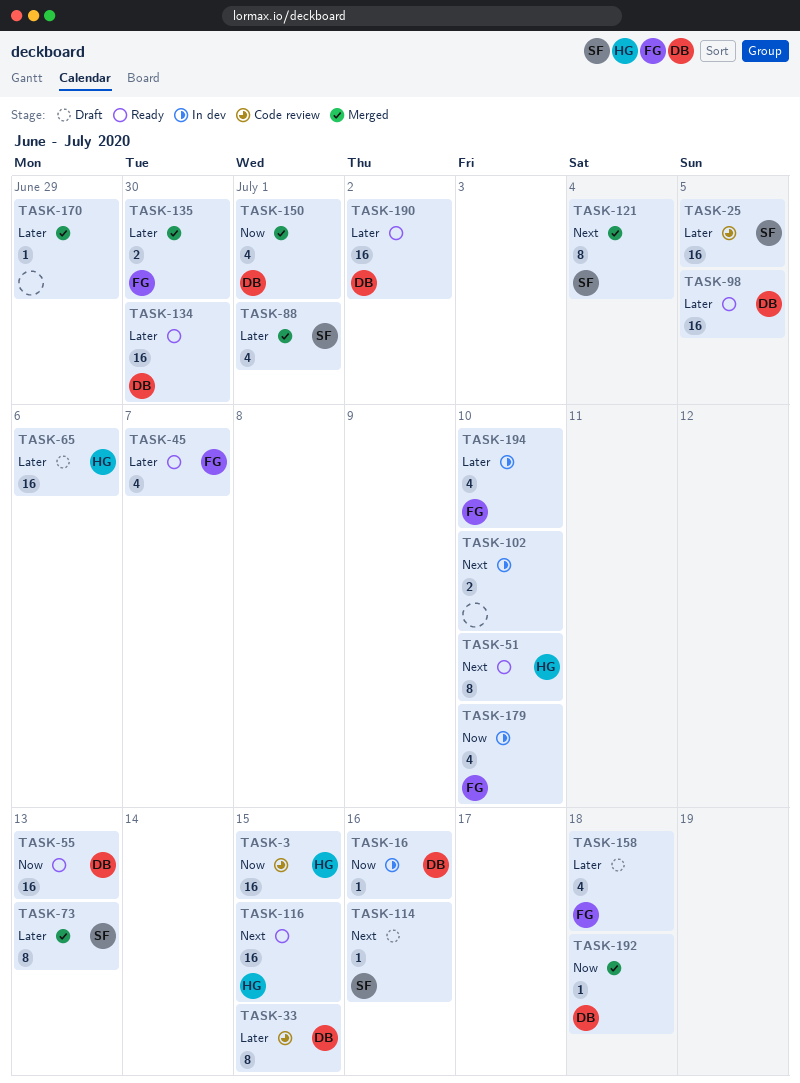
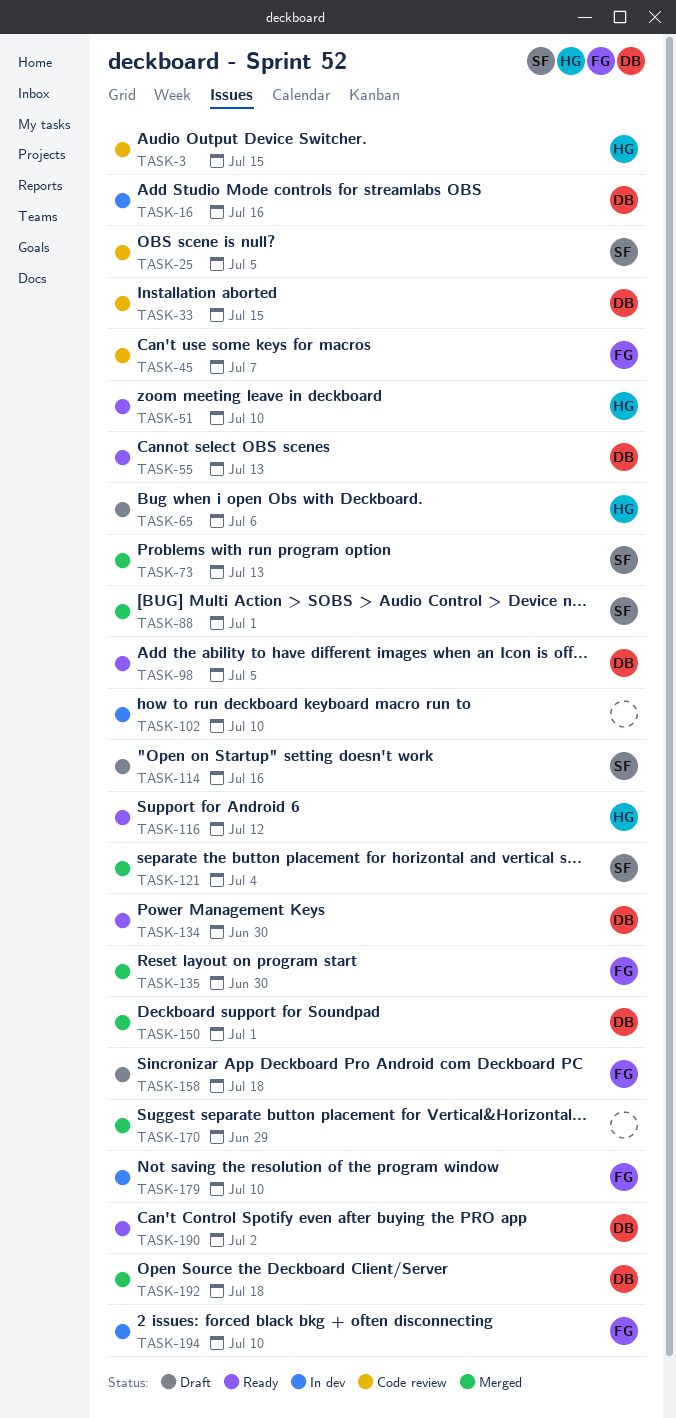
TASK-45, status: Ready -> Code review
TASK-116, due: Jul 15 -> Jul 12

